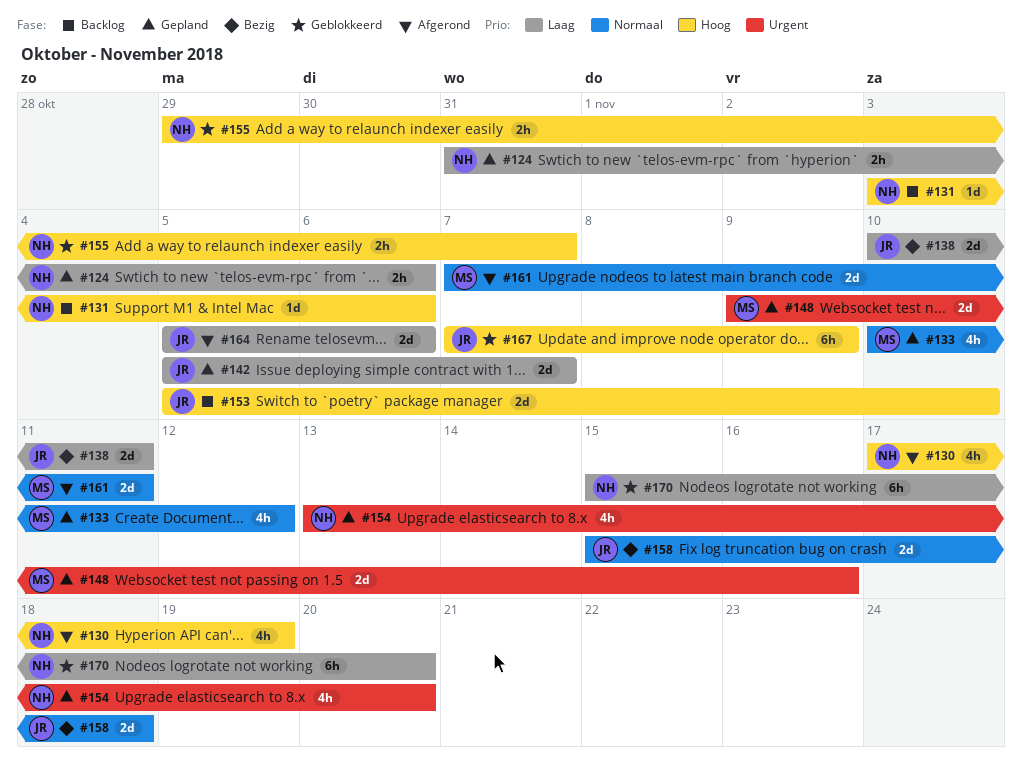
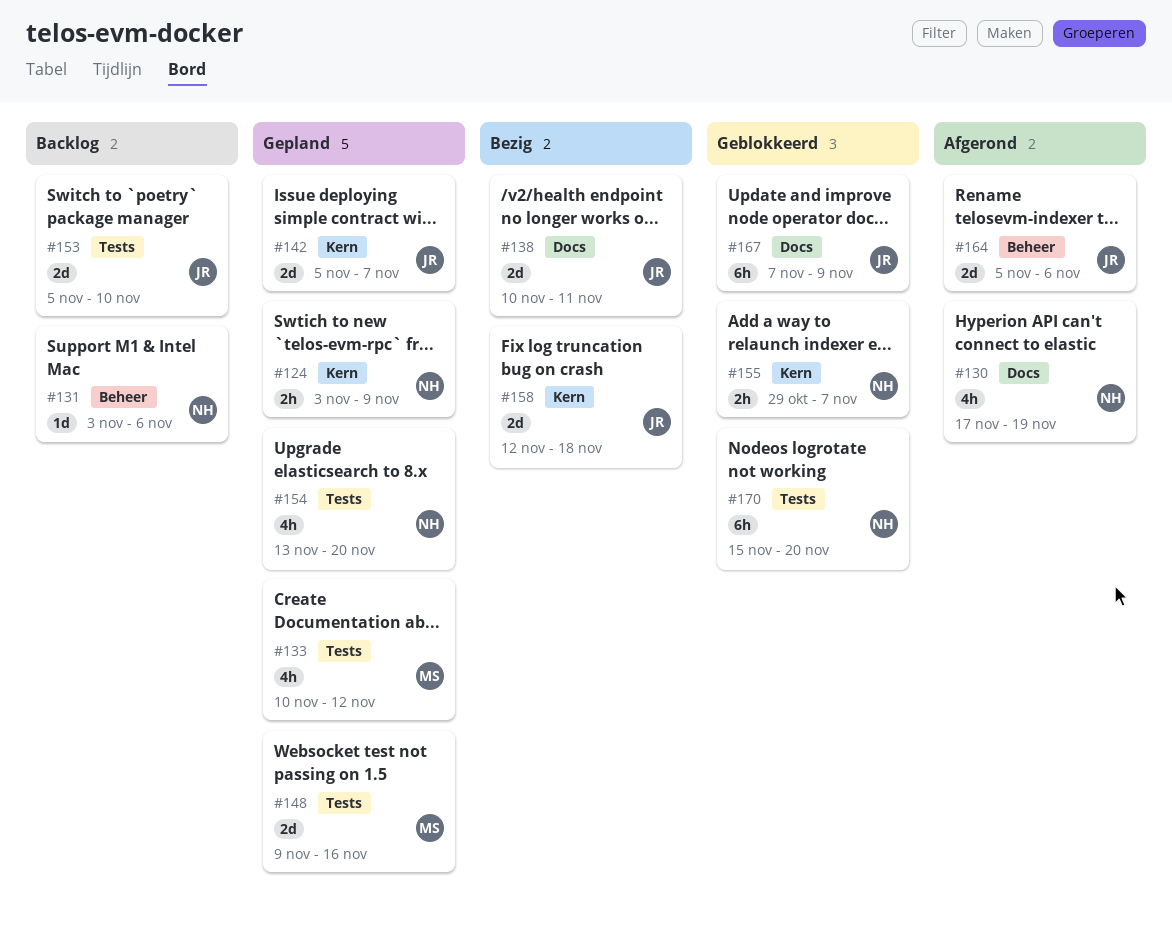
#124, start: Oct 31 -> Nov 3
#124, due: Nov 6 -> Nov 9
#158, start: Nov 15 -> Nov 12
#161: present -> none

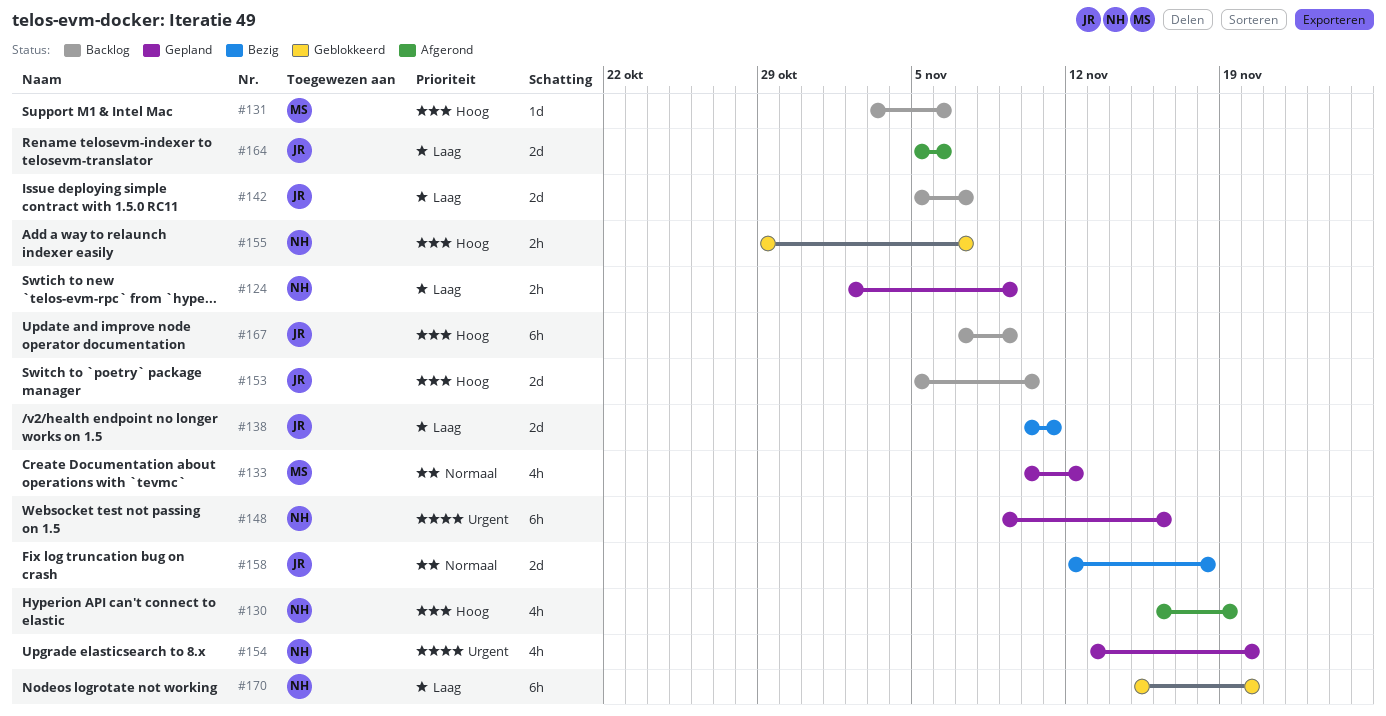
#124, start: Nov 3 -> Nov 2
#130, start: Nov 17 -> Nov 16
#131, owner: NH -> MS
#142, status: Gepland -> Backlog
#148, owner: MS -> NH
#148, estimate: 2d -> 6h
#167, status: Geblokkeerd -> Backlog

